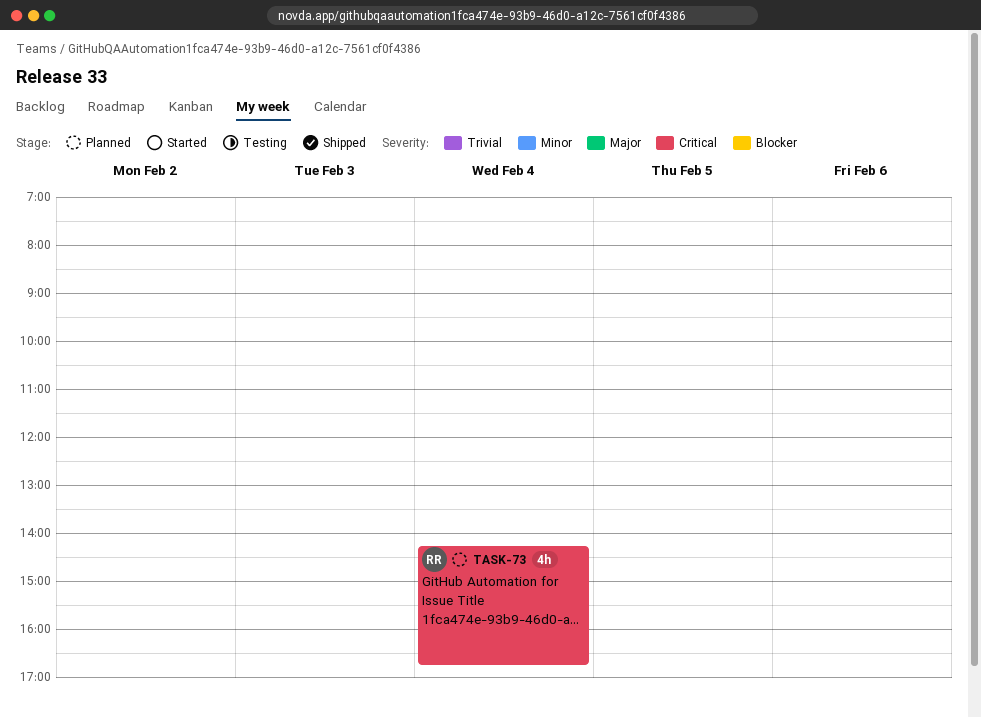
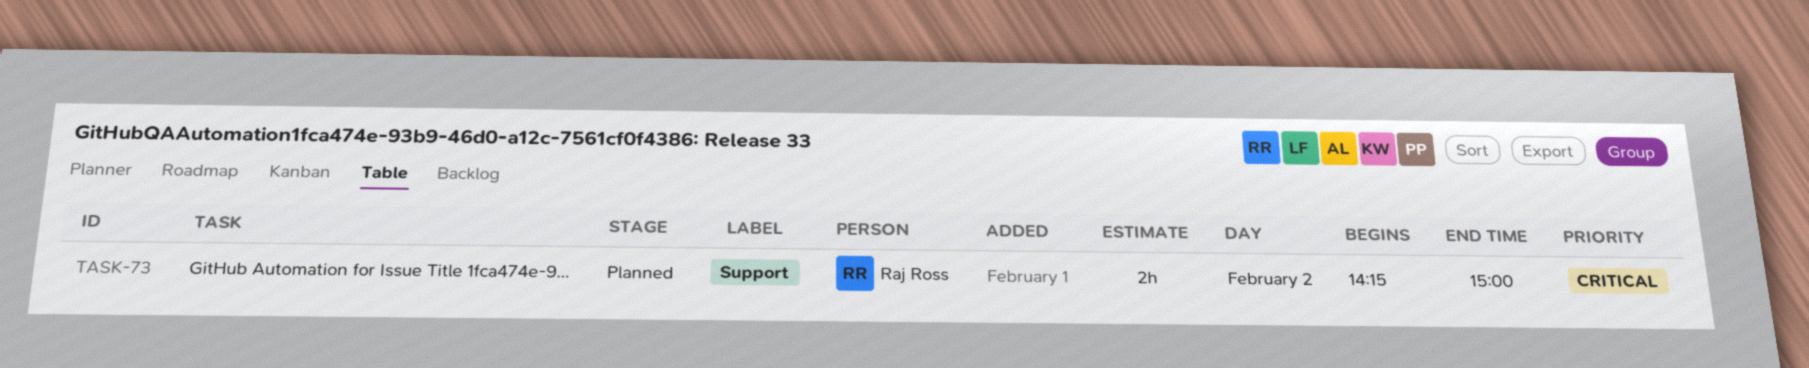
TASK-73, estimate: 4h -> 2h
TASK-73, day: Feb 4 -> Feb 2
TASK-73, ends: 16:45 -> 15:00

